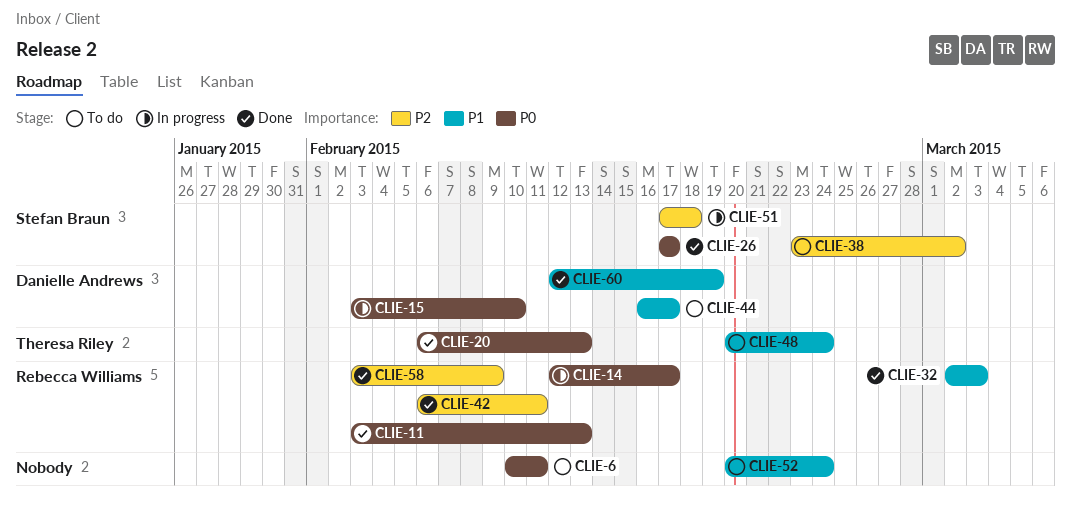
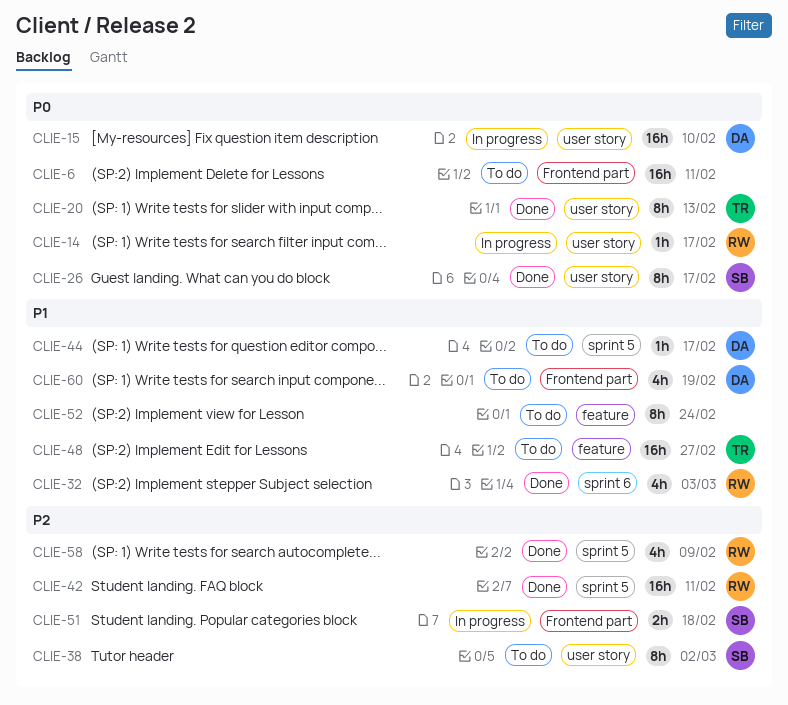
CLIE-11: present -> none
CLIE-48, due: Feb 24 -> Feb 27
CLIE-60, status: Done -> To do

